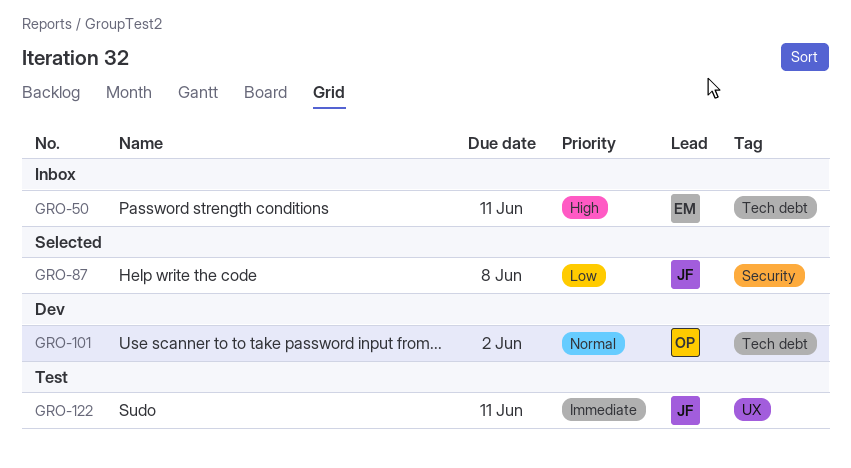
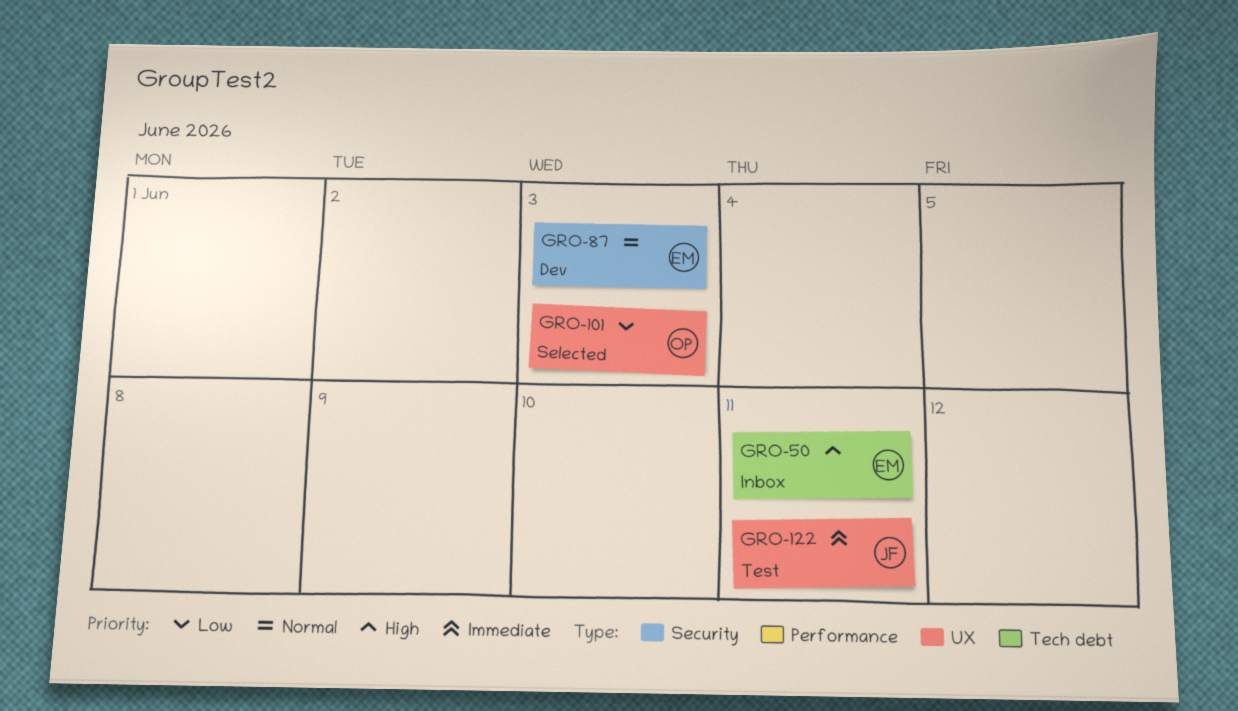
GRO-87, status: Selected -> Dev
GRO-87, owner: JF -> EM
GRO-87, priority: Low -> Normal
GRO-87, due: Jun 8 -> Jun 3
GRO-101, status: Dev -> Selected
GRO-101, priority: Normal -> Low
GRO-101, label: Tech debt -> UX
GRO-101, due: Jun 2 -> Jun 3

